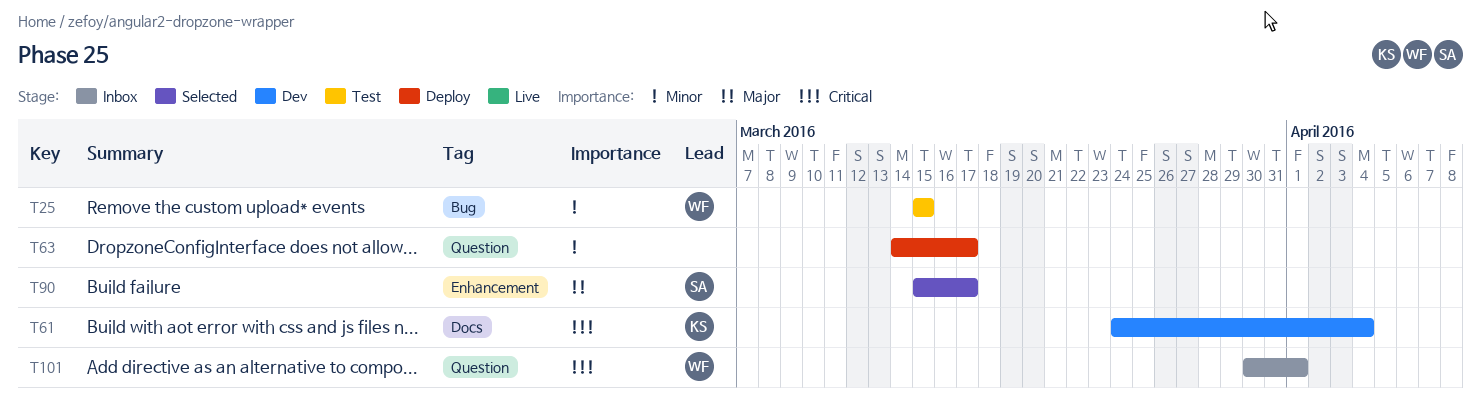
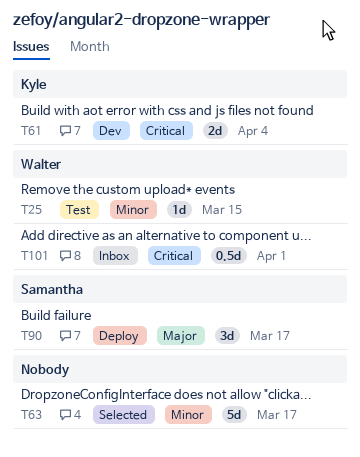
T63, status: Deploy -> Selected
T90, status: Selected -> Deploy

